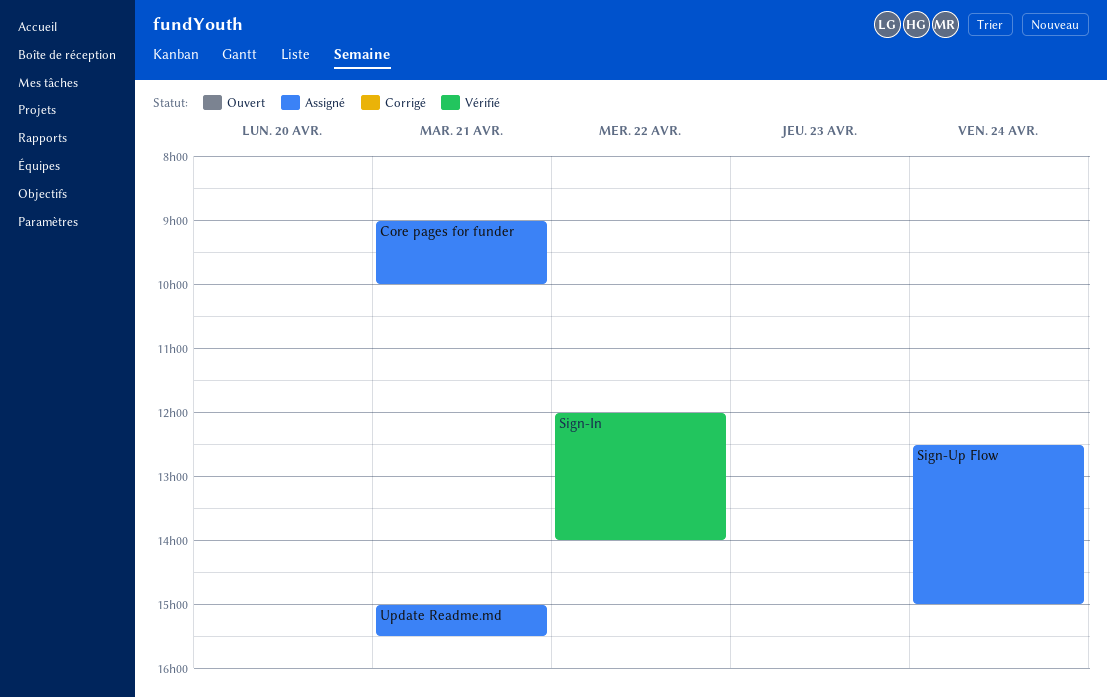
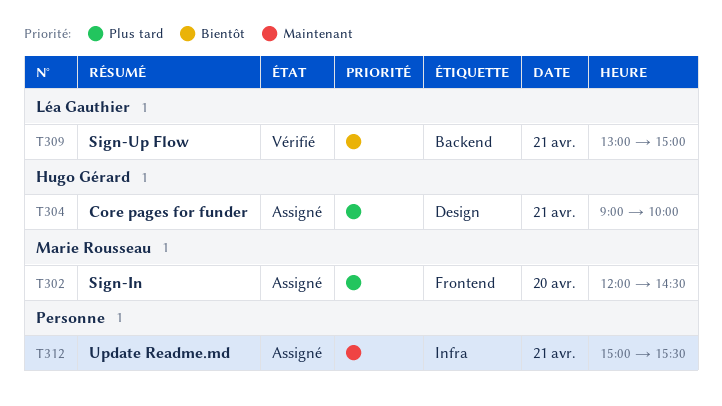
Sign-In, status: Vérifié -> Assigné
Sign-In, day: Apr 22 -> Apr 20
Sign-In, ends: 14:00 -> 14:30
Sign-Up Flow, status: Assigné -> Vérifié
Sign-Up Flow, day: Apr 24 -> Apr 21
Sign-Up Flow, begins: 12:30 -> 13:00

